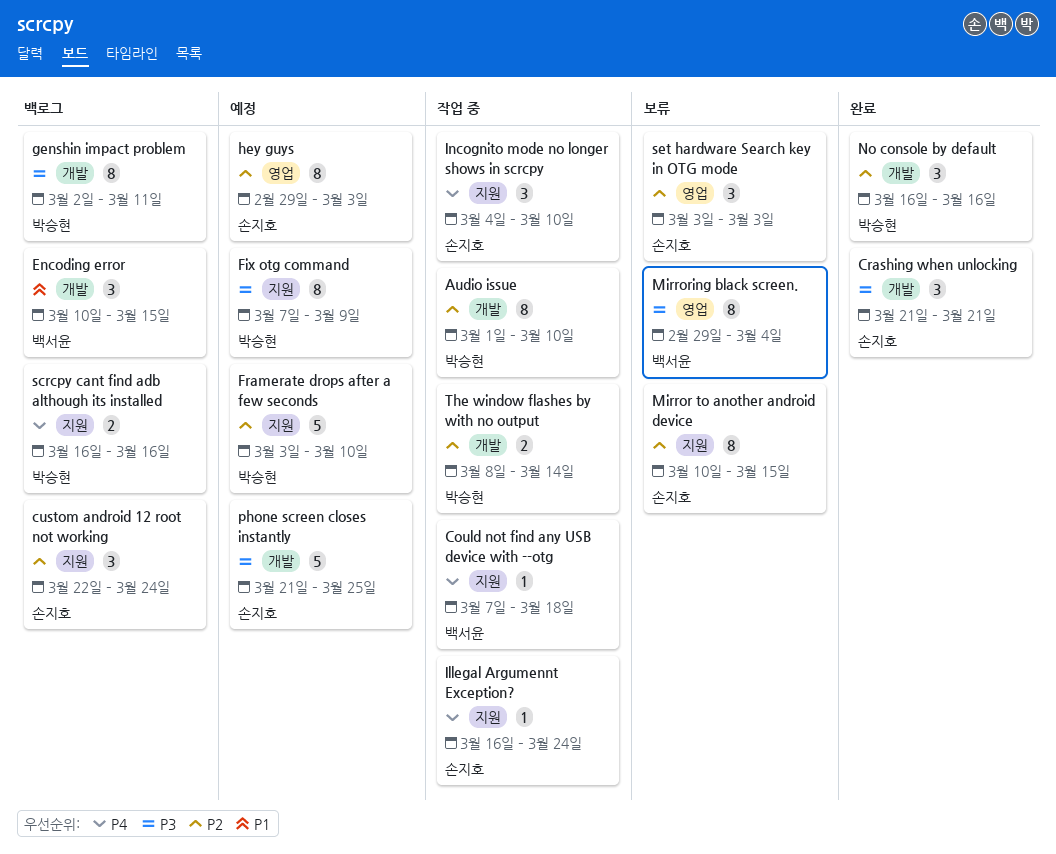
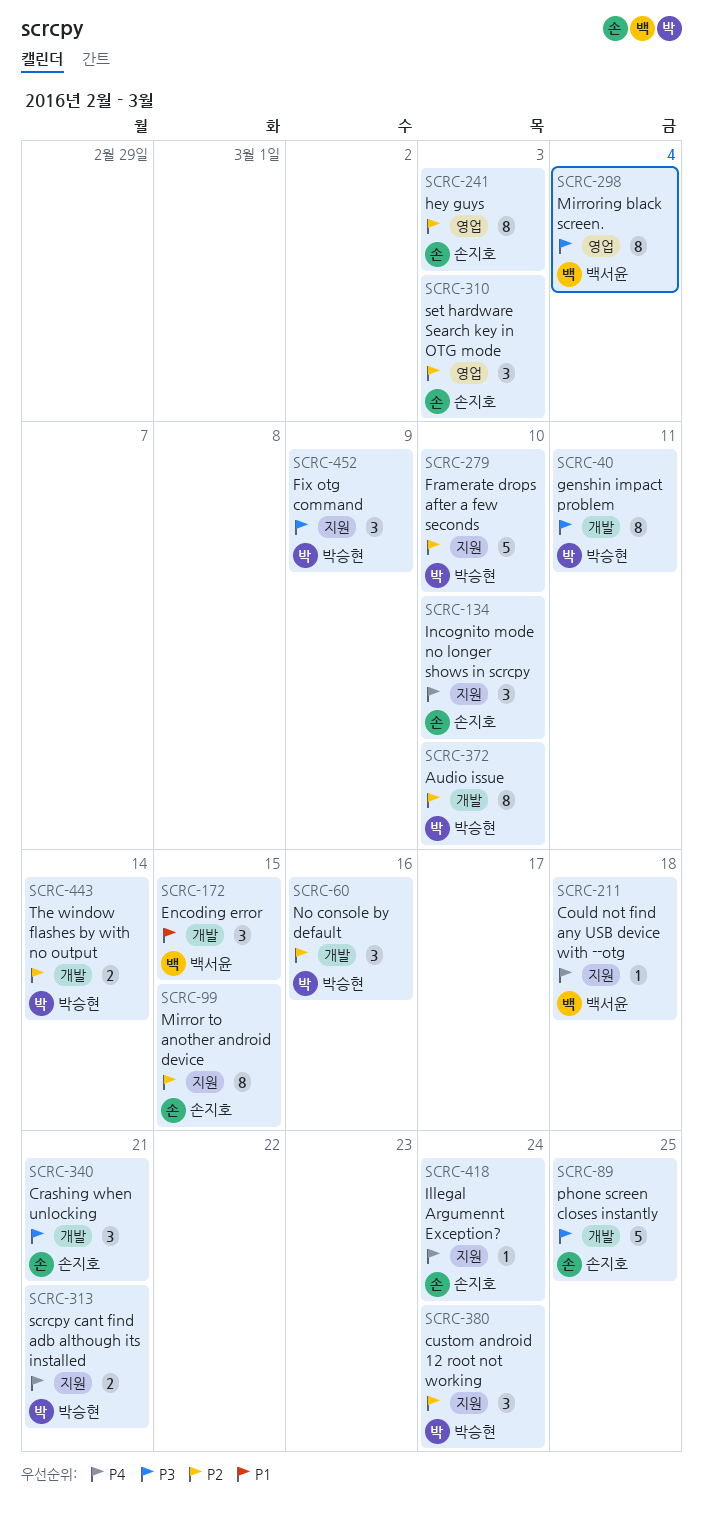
custom android 12 root not working, owner: 손지호 -> 박승현
Fix otg command, estimate: 8 -> 3
scrcpy cant find adb although its installed, due: Mar 16 -> Mar 21

